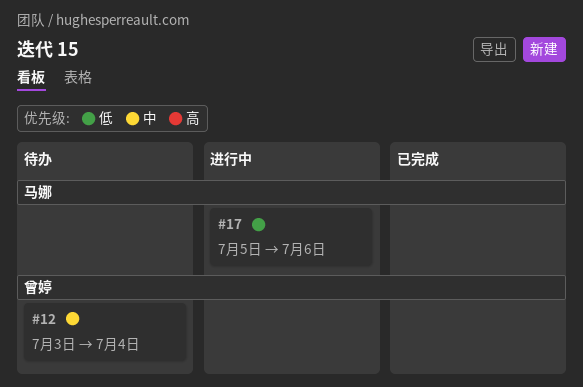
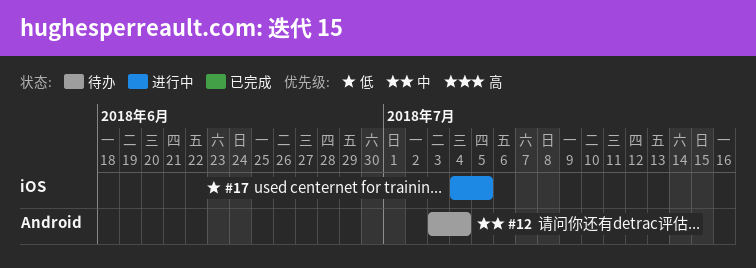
#17, start: Jul 5 -> Jul 4
#17, due: Jul 6 -> Jul 5

